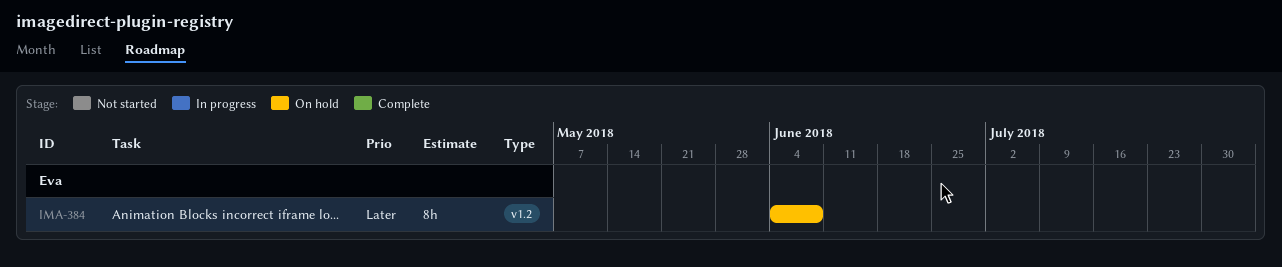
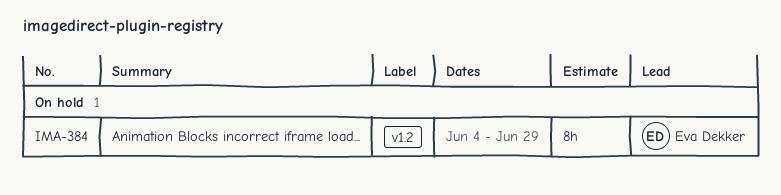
IMA-384, due: Jun 8 -> Jun 29

